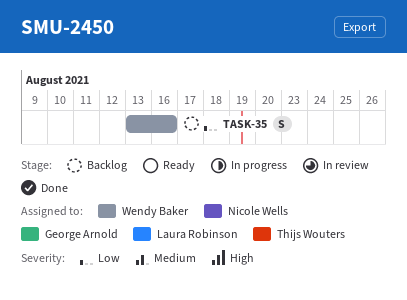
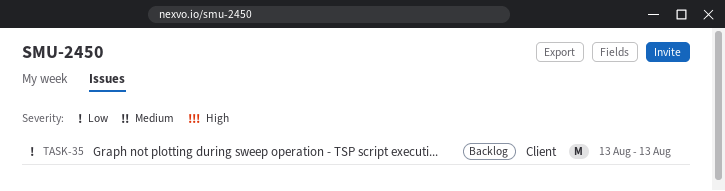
TASK-35, estimate: S -> M
TASK-35, due: Aug 16 -> Aug 13

